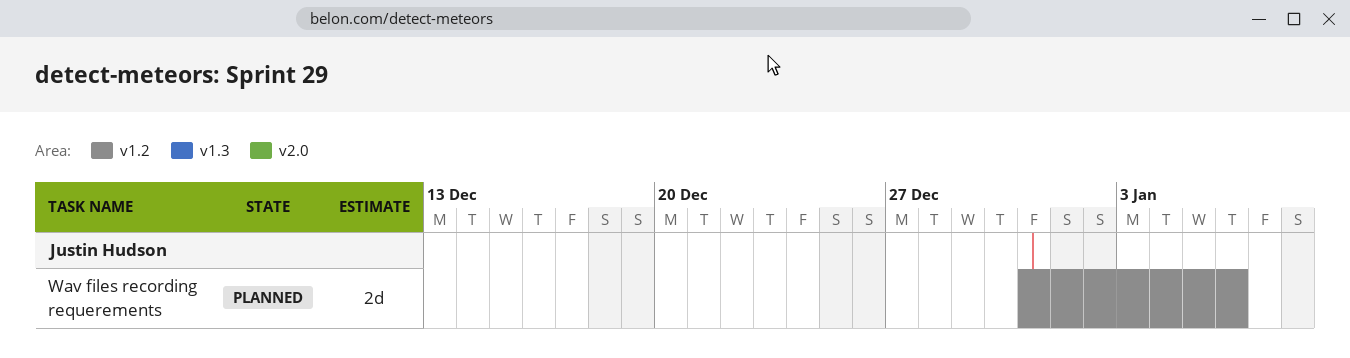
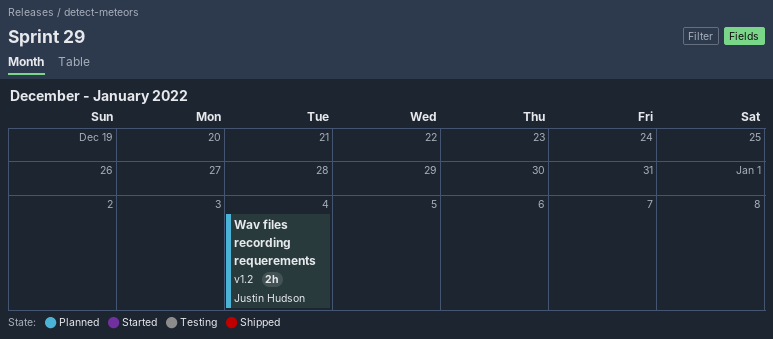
Wav files recording requerements, estimate: 2d -> 2h
Wav files recording requerements, due: Jan 6 -> Jan 4

